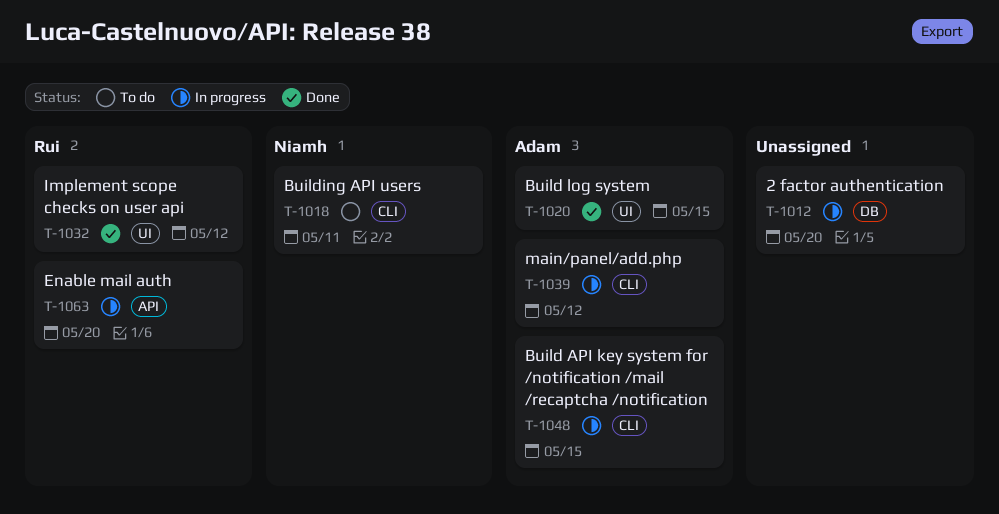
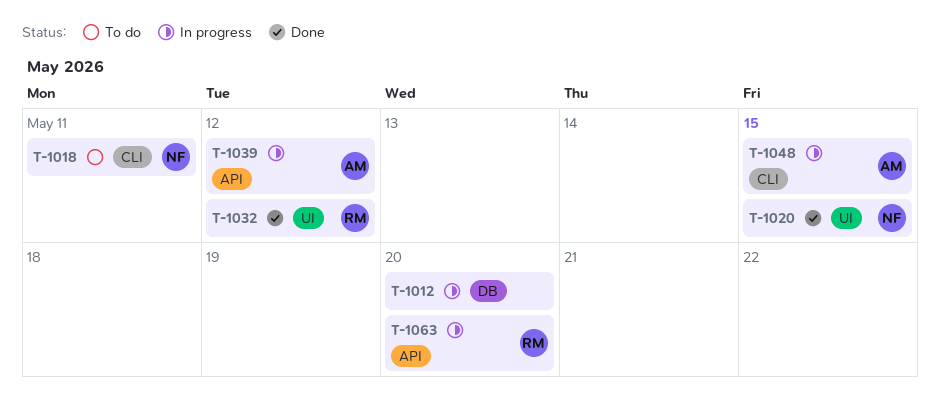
T-1020, owner: Adam -> Niamh
T-1039, label: CLI -> API

